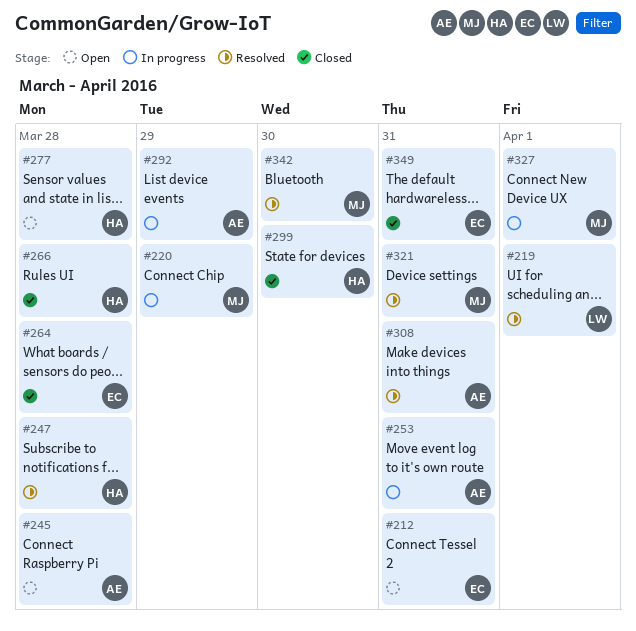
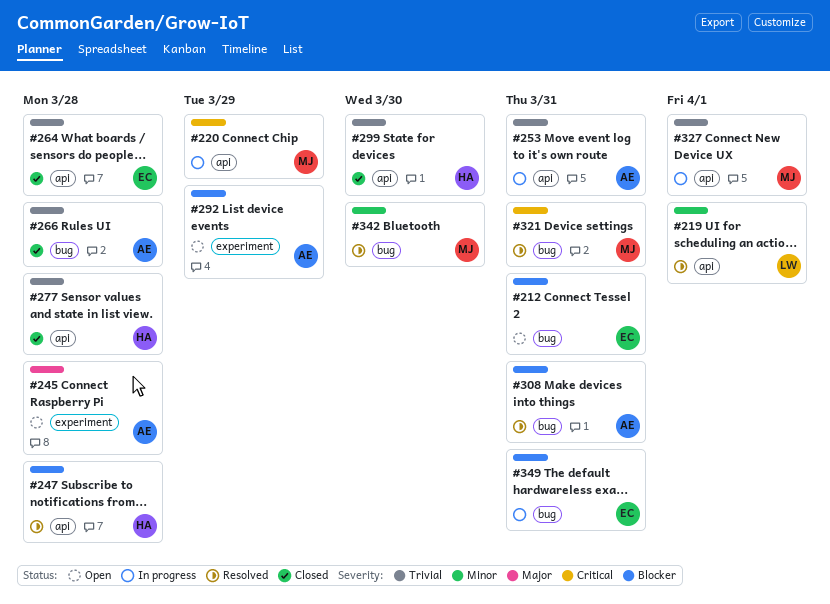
#266, owner: HA -> AE
#277, status: Open -> Closed
#292, status: In progress -> Open
#349, status: Closed -> In progress

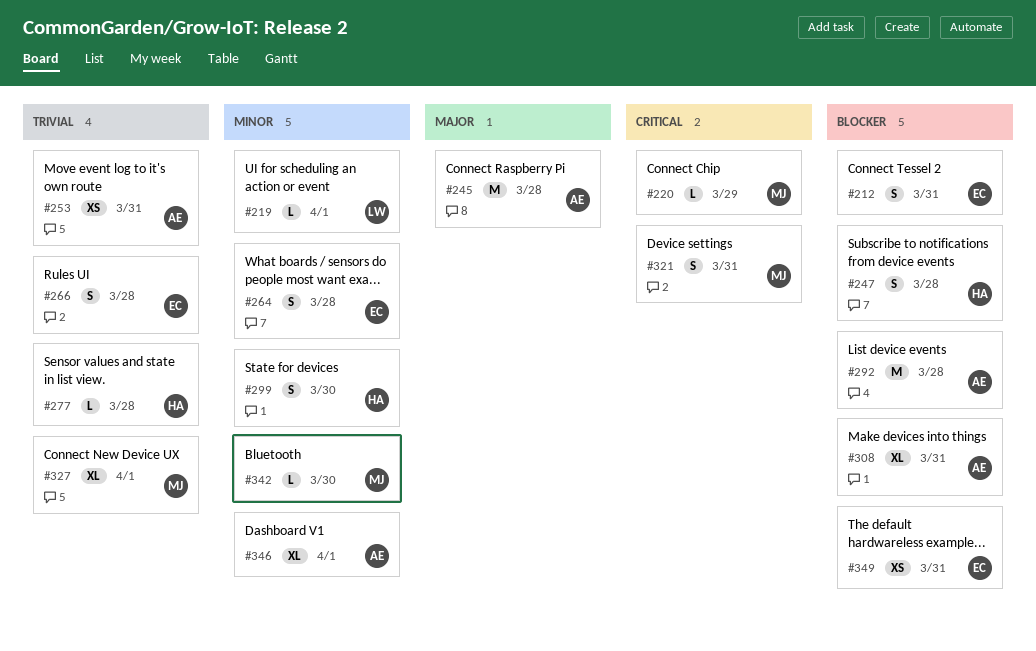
#264, priority: Trivial -> Minor
#266, owner: AE -> EC
#292, due: Mar 29 -> Mar 28
#299, priority: Trivial -> Minor
#346: none -> present

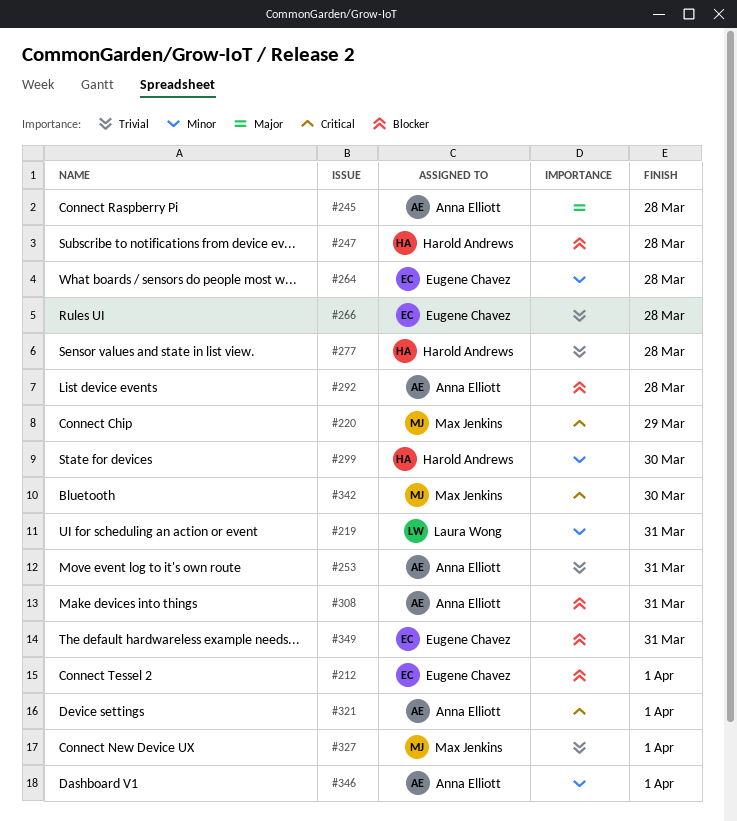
#212, due: Mar 31 -> Apr 1
#219, due: Apr 1 -> Mar 31
#321, owner: Max Jenkins -> Anna Elliott
#321, due: Mar 31 -> Apr 1
#342, priority: Minor -> Critical

